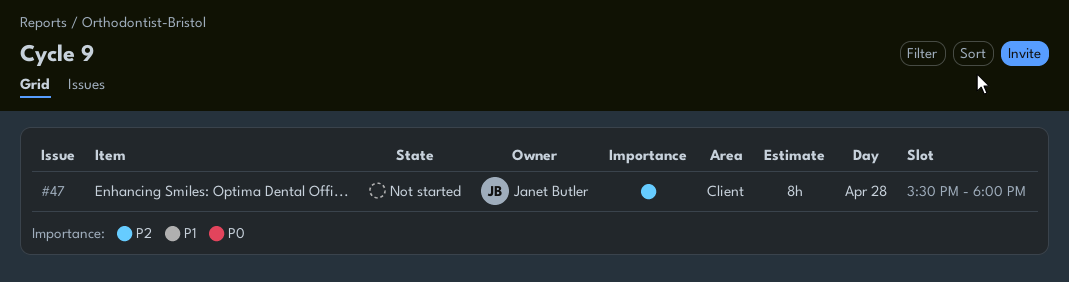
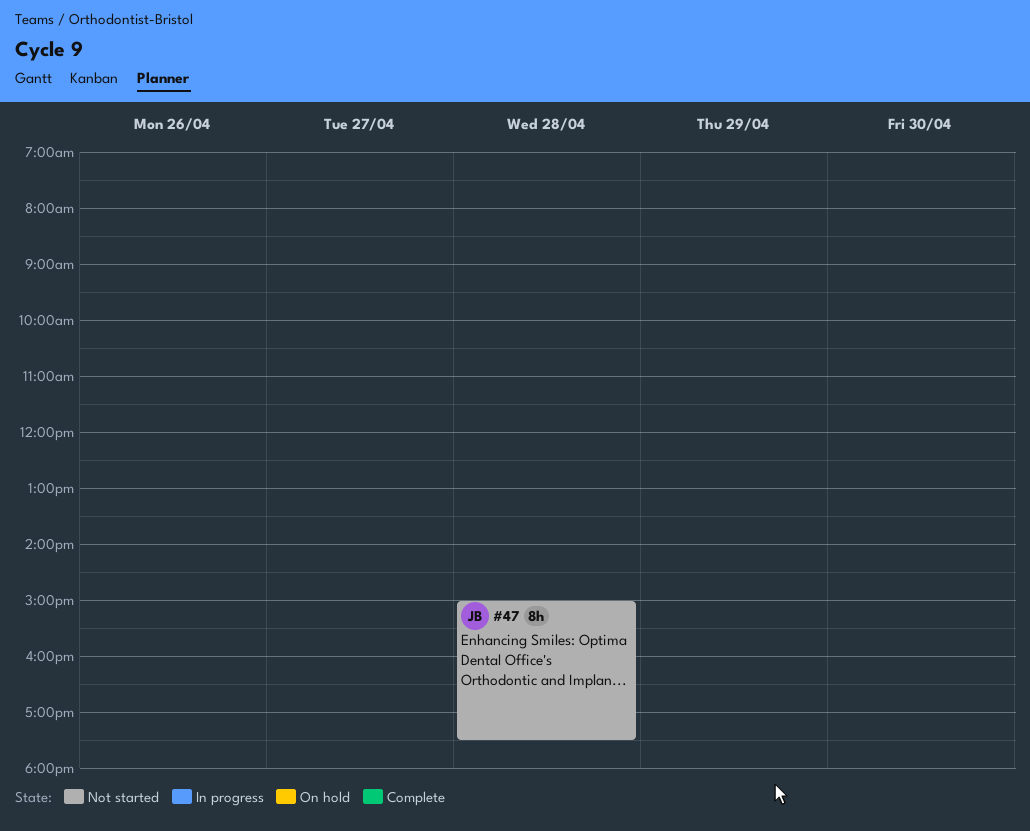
#47, begins: 15:30 -> 15:00
#47, ends: 18:00 -> 17:30

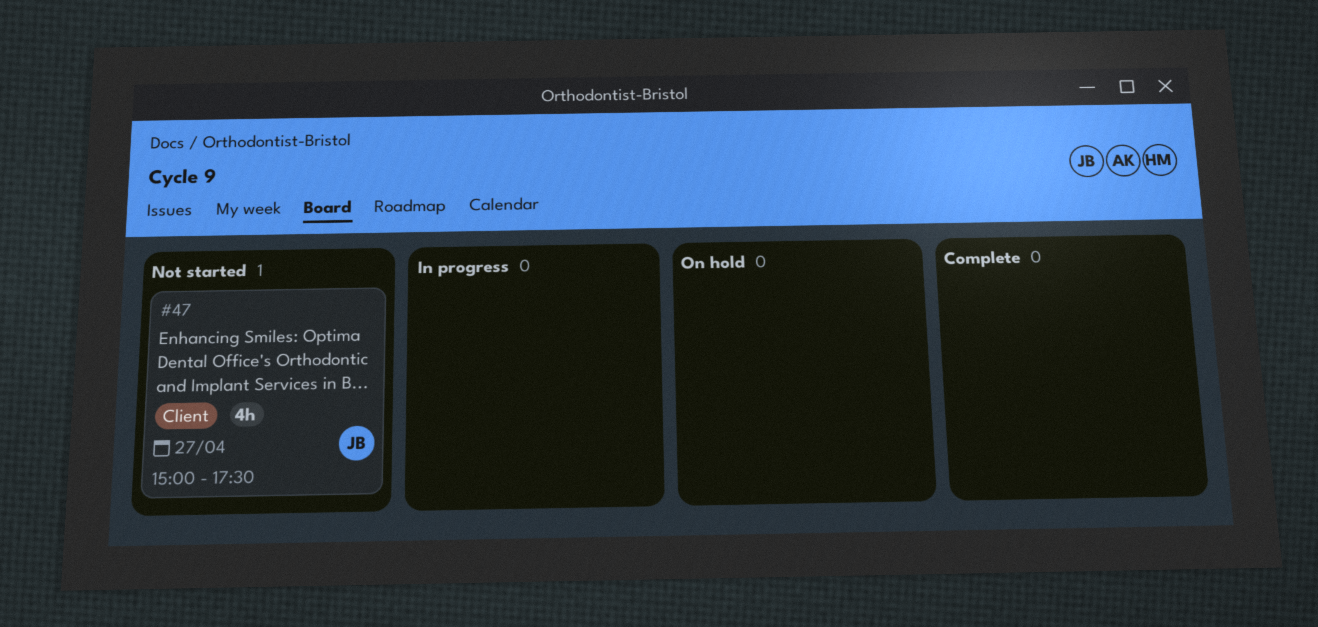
#47, estimate: 8h -> 4h
#47, day: Apr 28 -> Apr 27

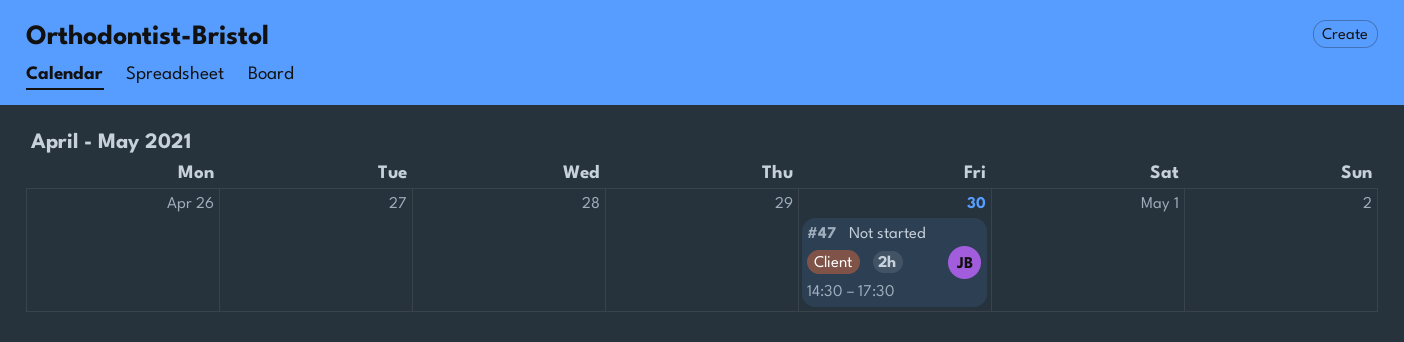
#47, estimate: 4h -> 2h
#47, day: Apr 27 -> Apr 30
#47, begins: 15:00 -> 14:30

